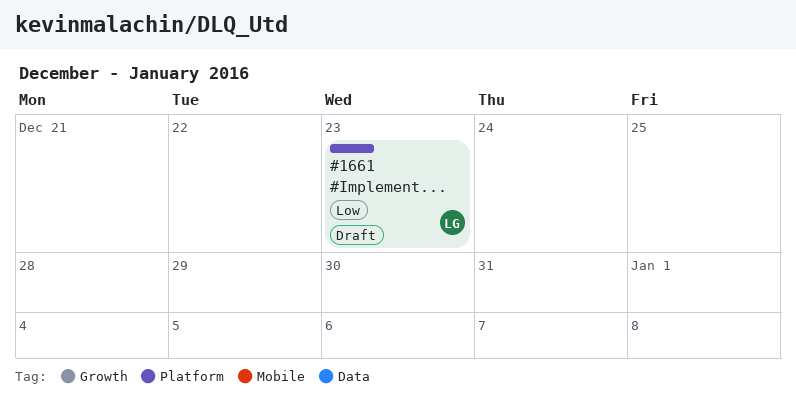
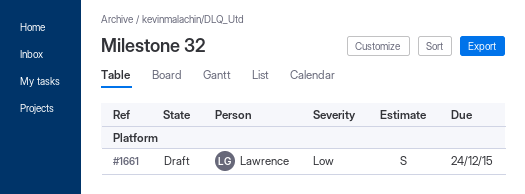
#1661, due: Dec 23 -> Dec 24

